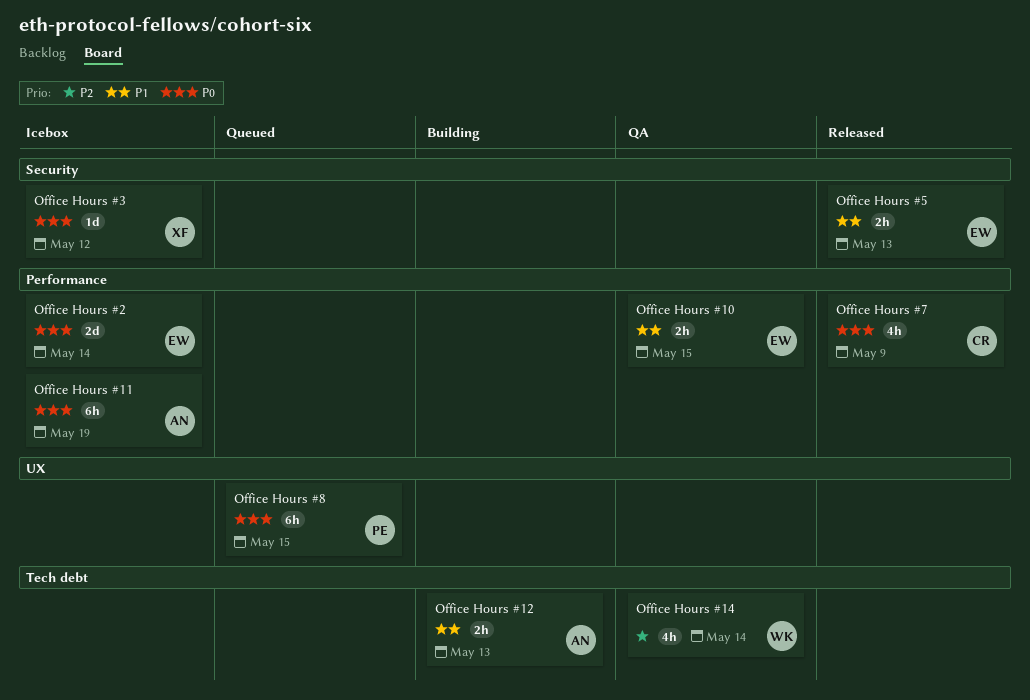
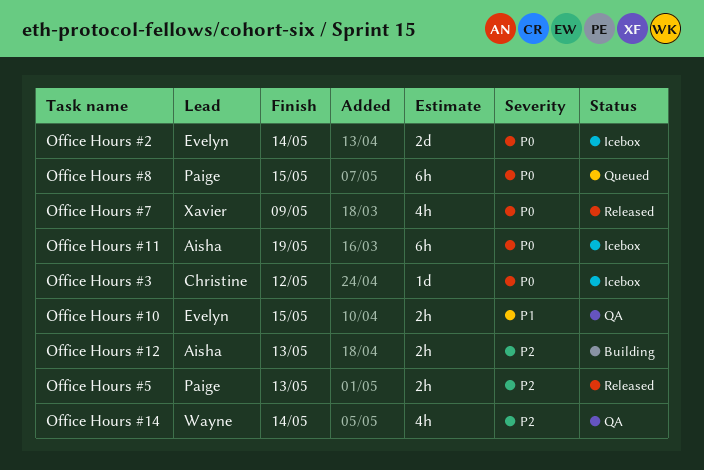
Office Hours #12, priority: P1 -> P2
Office Hours #3, owner: Xavier -> Christine
Office Hours #5, owner: Evelyn -> Paige
Office Hours #5, priority: P1 -> P2
Office Hours #7, owner: Christine -> Xavier

